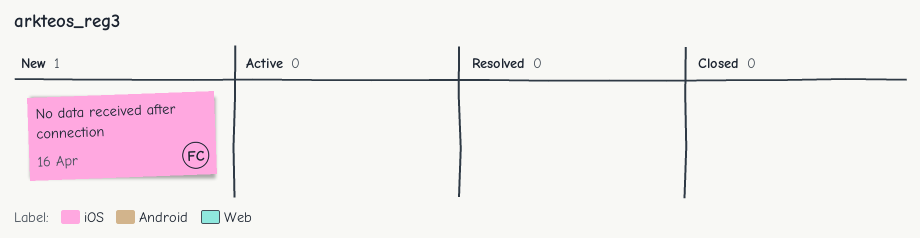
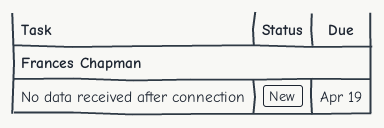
No data received after connection, due: Apr 16 -> Apr 19

